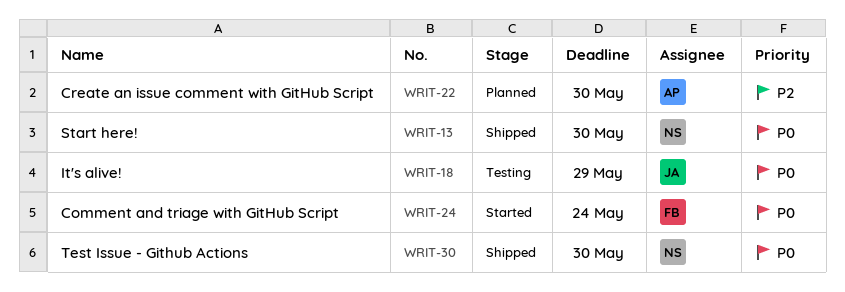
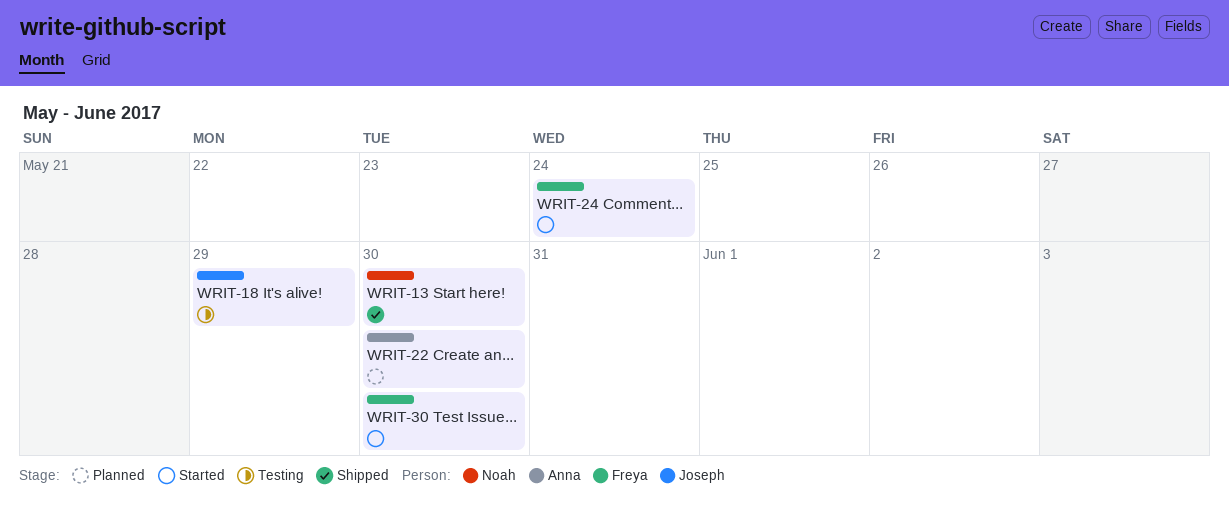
WRIT-30, status: Shipped -> Started
WRIT-30, owner: Noah -> Freya

